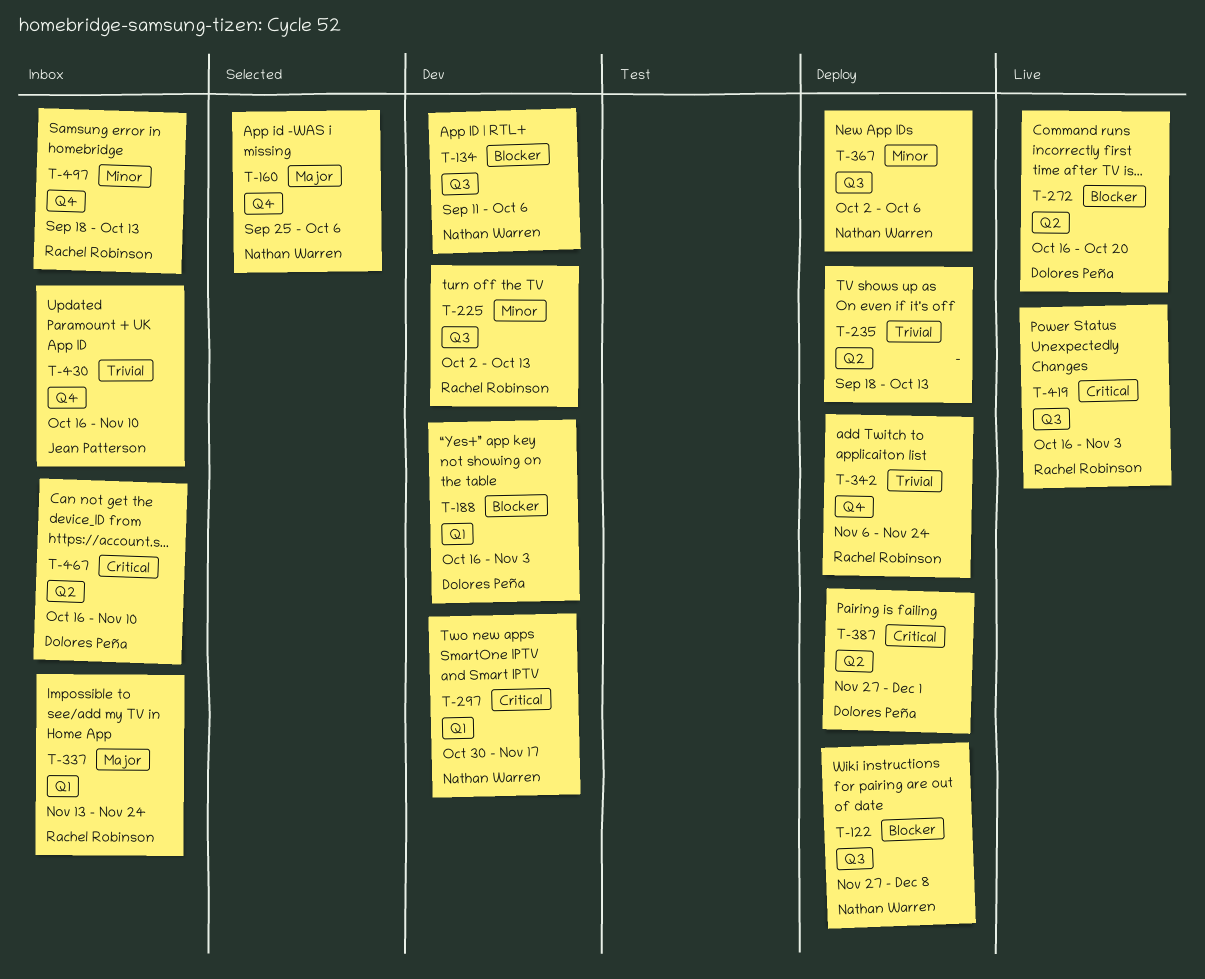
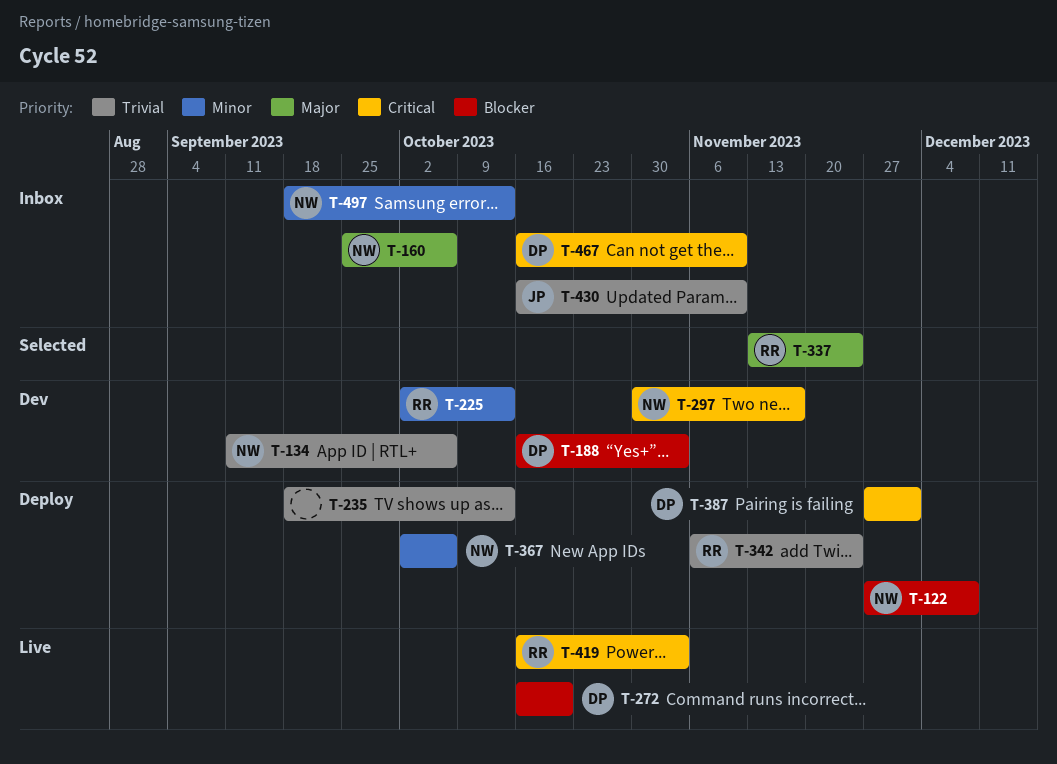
T-134, priority: Blocker -> Trivial
T-160, status: Selected -> Inbox
T-337, status: Inbox -> Selected
T-497, owner: Rachel Robinson -> Nathan Warren

